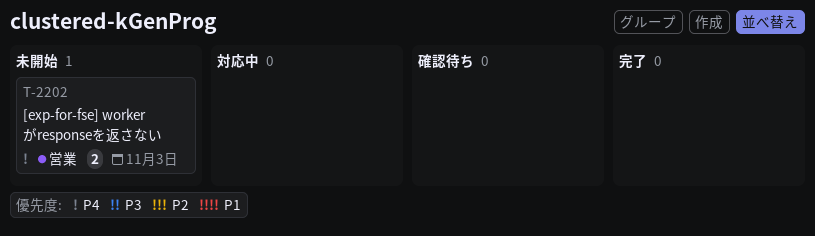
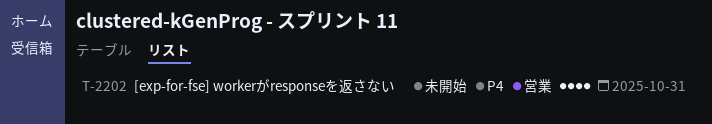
T-2202, estimate: 2 -> 4
T-2202, due: Nov 3 -> Oct 31

